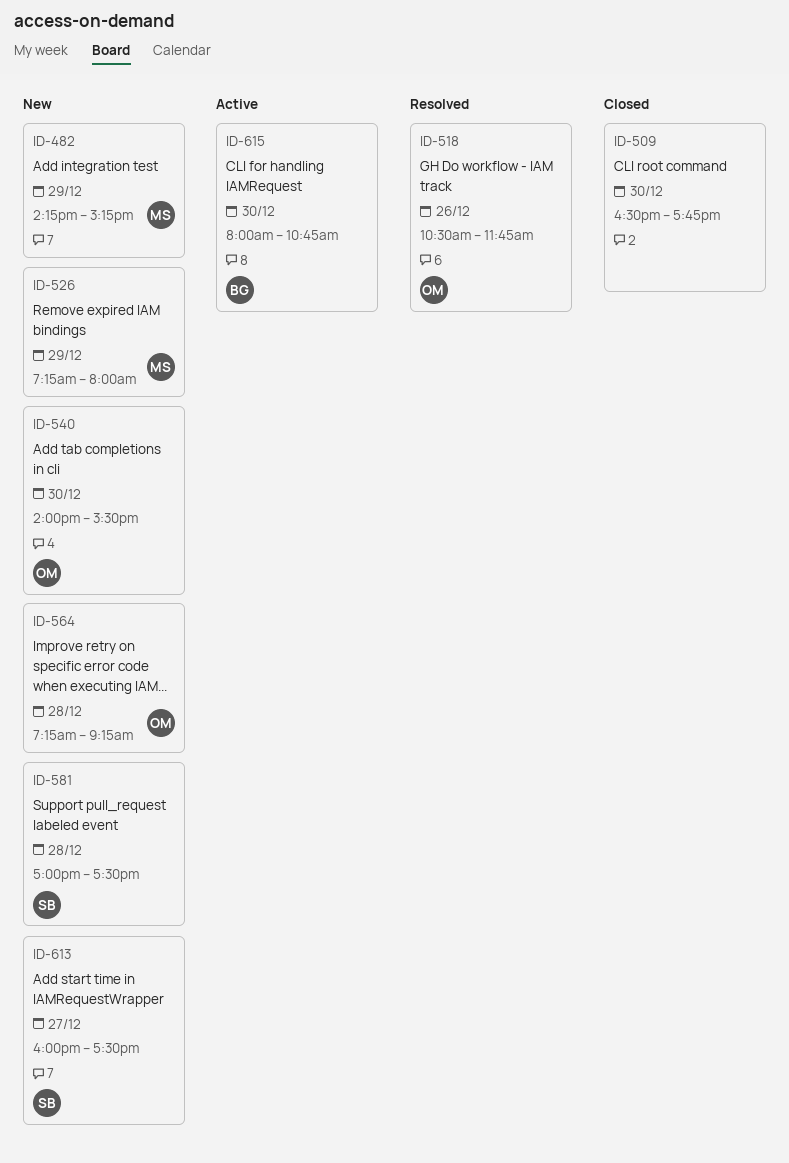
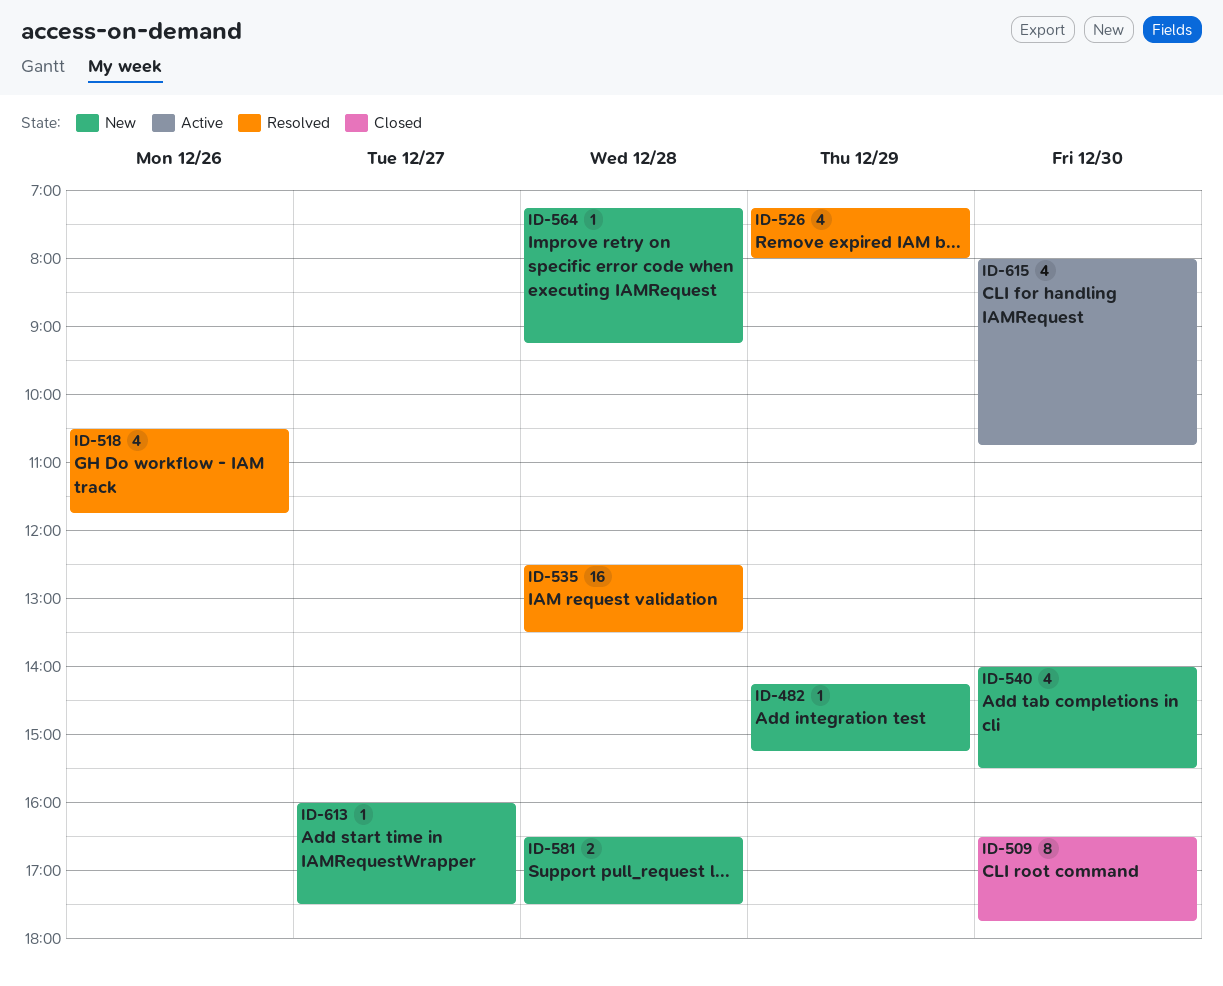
ID-526, status: New -> Resolved
ID-535: none -> present
ID-581, begins: 17:00 -> 16:30

